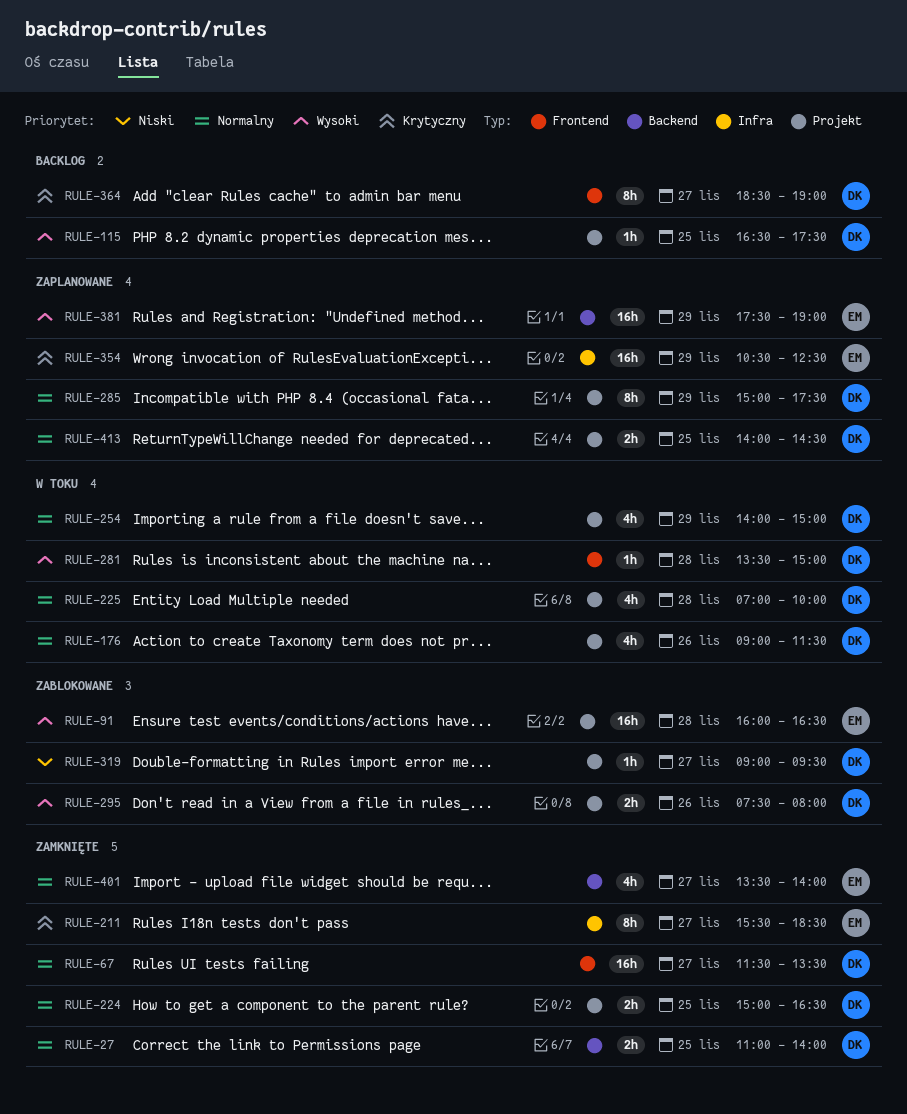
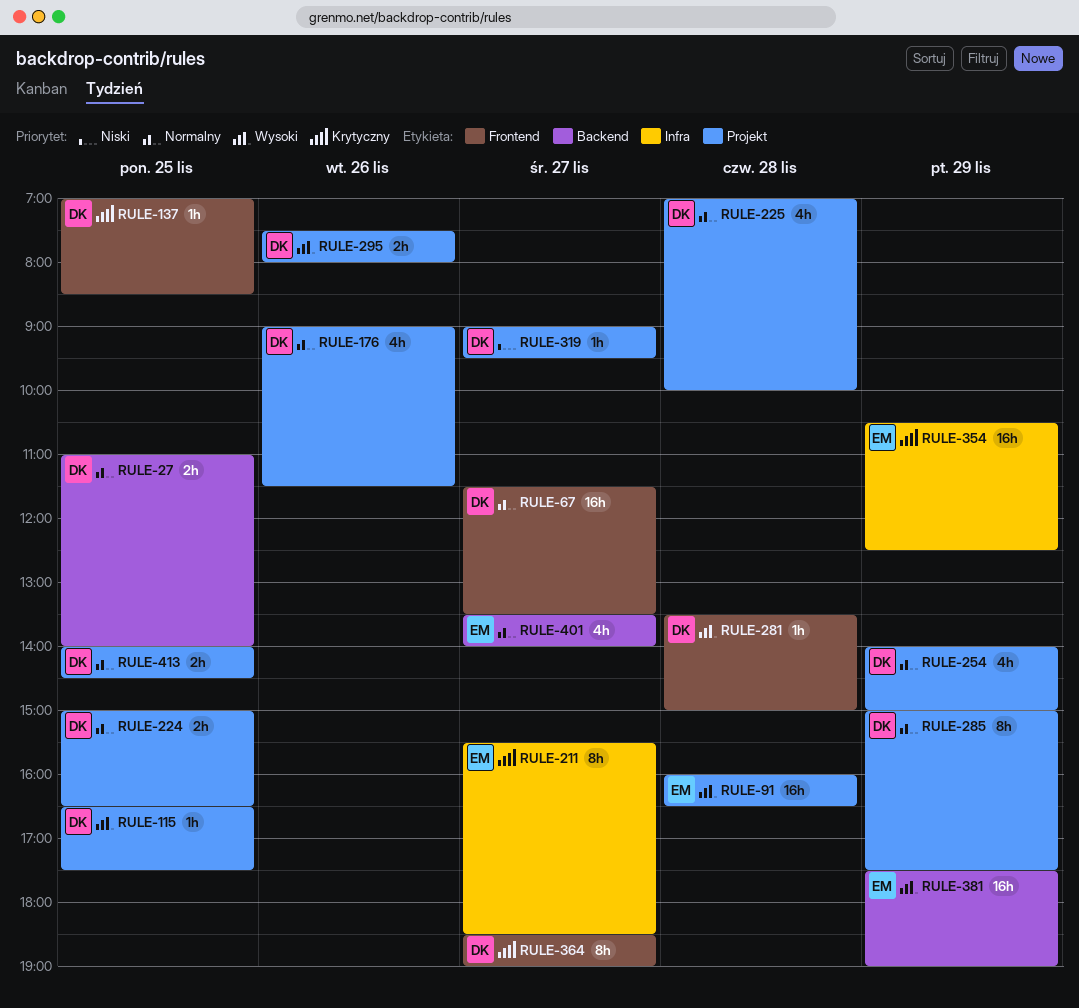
RULE-137: none -> present

